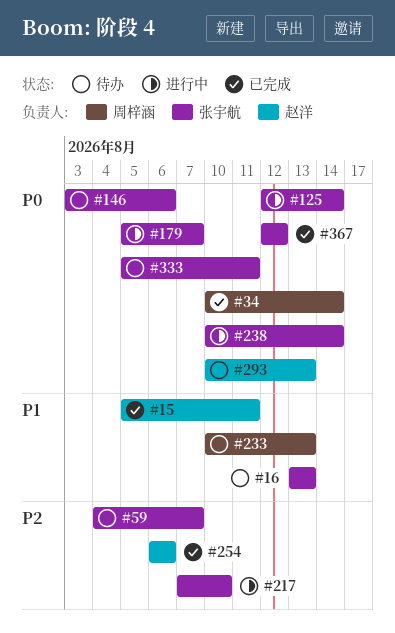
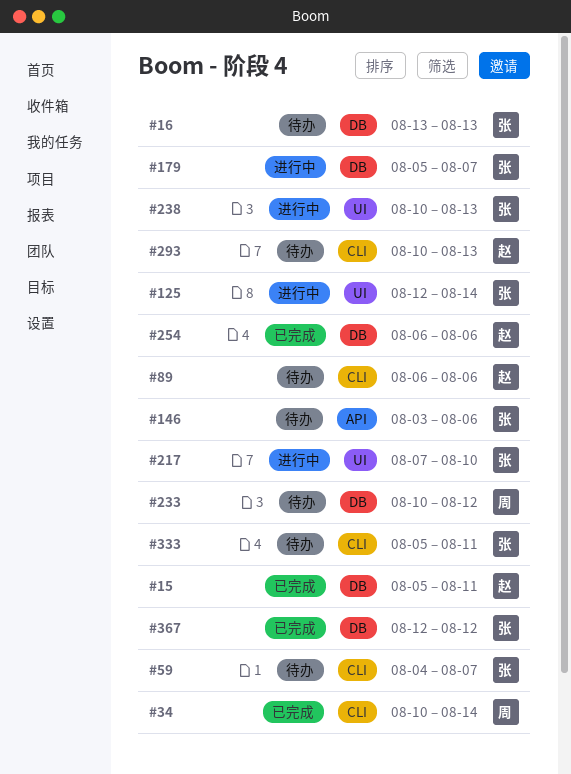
#89: none -> present
#233, due: Aug 13 -> Aug 12
#238, due: Aug 14 -> Aug 13

